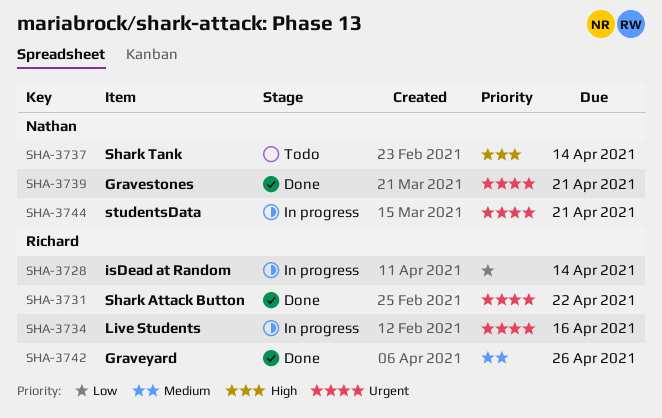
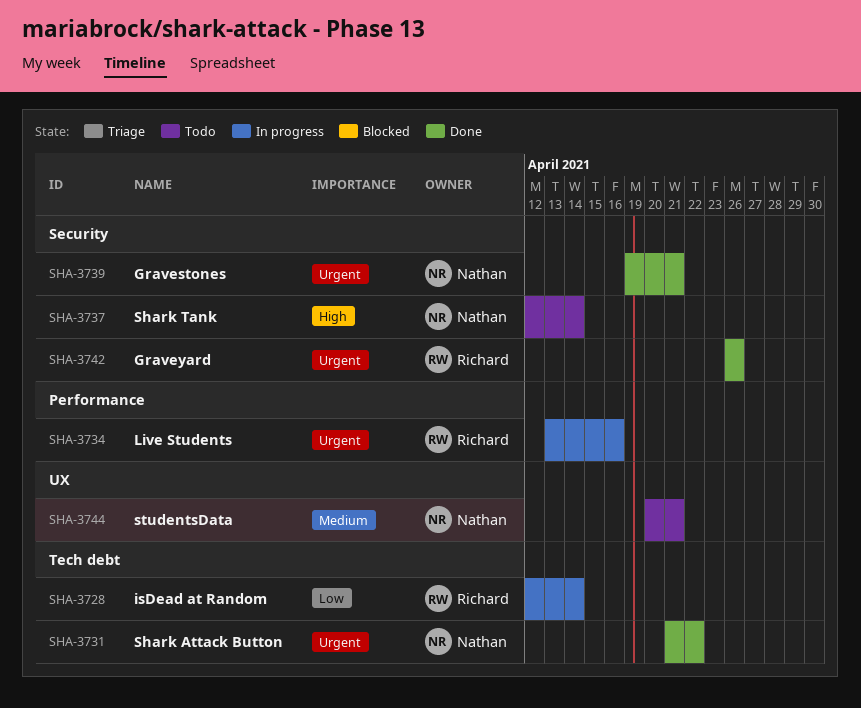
SHA-3731, owner: Richard -> Nathan
SHA-3742, priority: Medium -> Urgent
SHA-3744, status: In progress -> Todo
SHA-3744, priority: Urgent -> Medium

